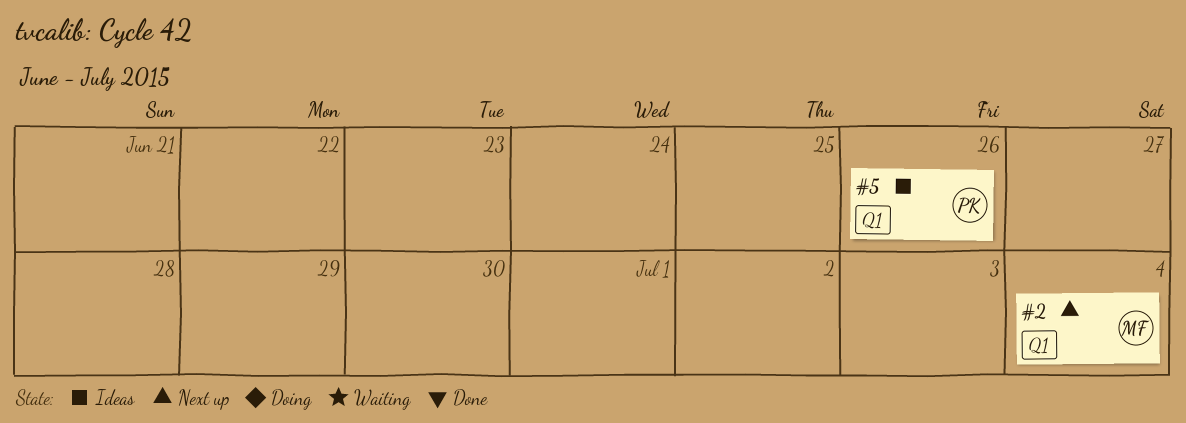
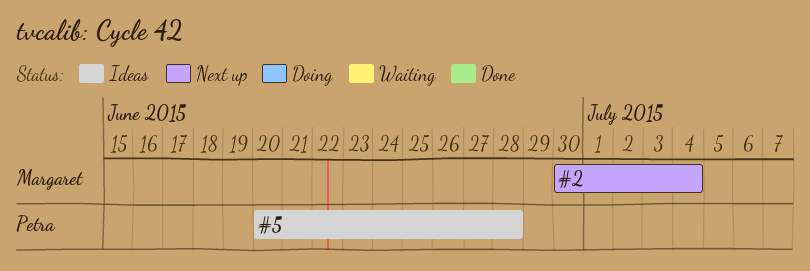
#5, due: Jun 26 -> Jun 28

